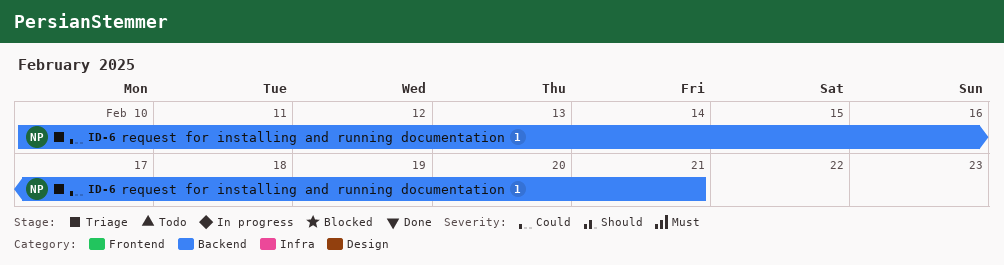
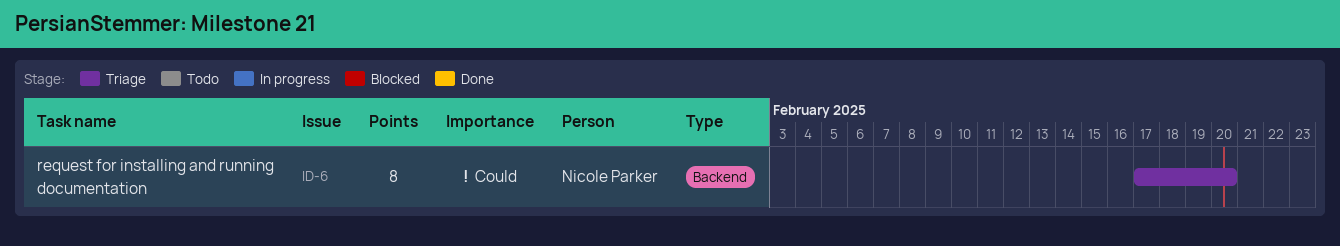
ID-6, estimate: 1 -> 8
ID-6, start: Feb 10 -> Feb 17
ID-6, due: Feb 21 -> Feb 20

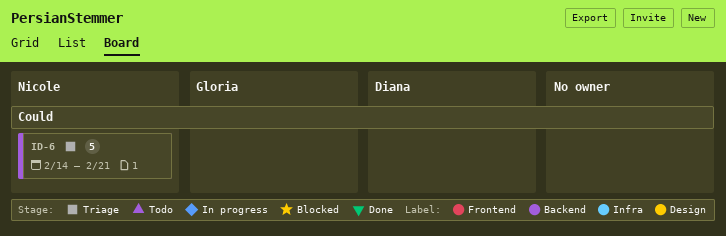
ID-6, estimate: 8 -> 5
ID-6, start: Feb 17 -> Feb 14
ID-6, due: Feb 20 -> Feb 21

